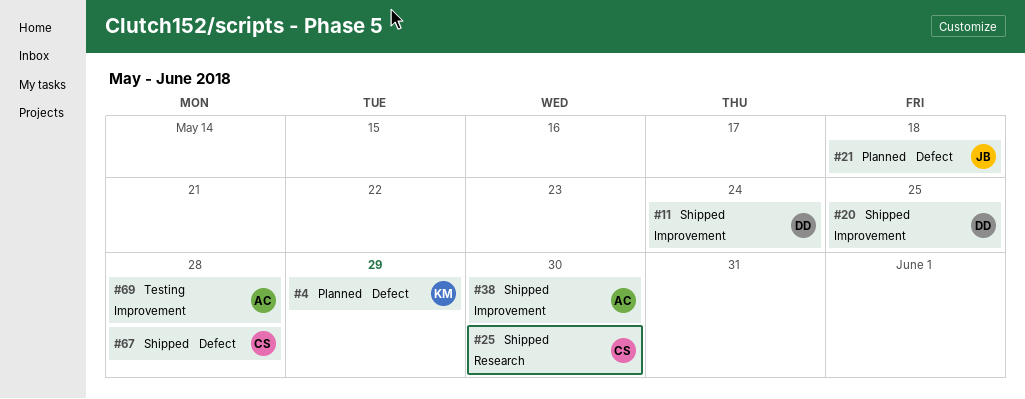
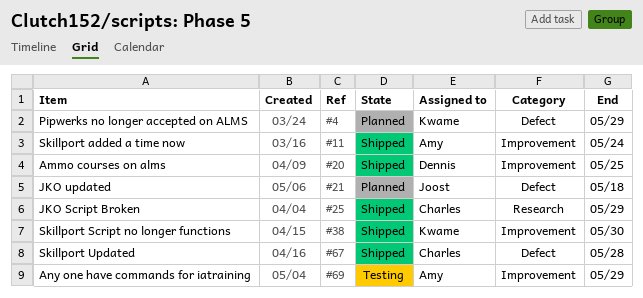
#11, owner: Dennis -> Amy
#25, due: May 30 -> May 29
#38, owner: Amy -> Kwame
#69, due: May 28 -> May 29

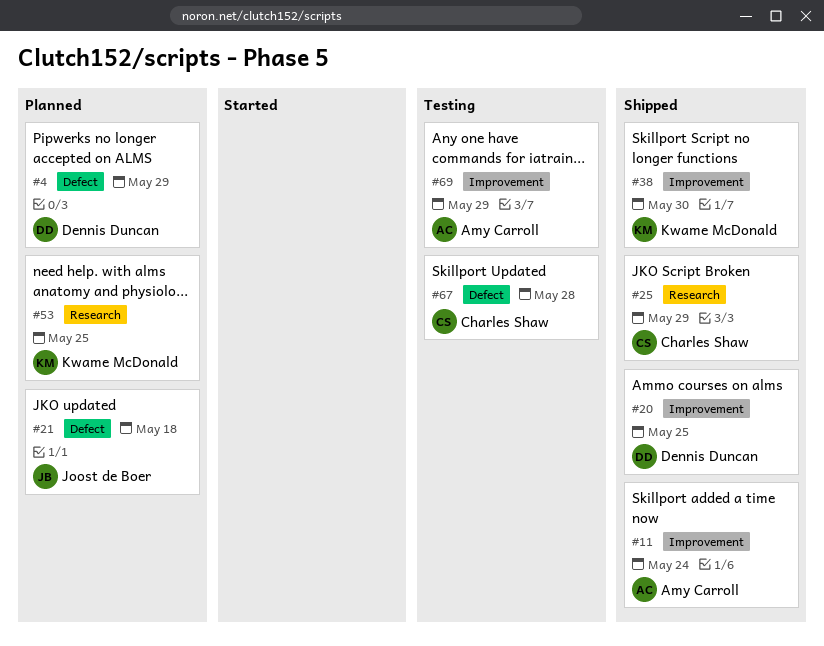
#4, owner: Kwame McDonald -> Dennis Duncan
#53: none -> present
#67, status: Shipped -> Testing

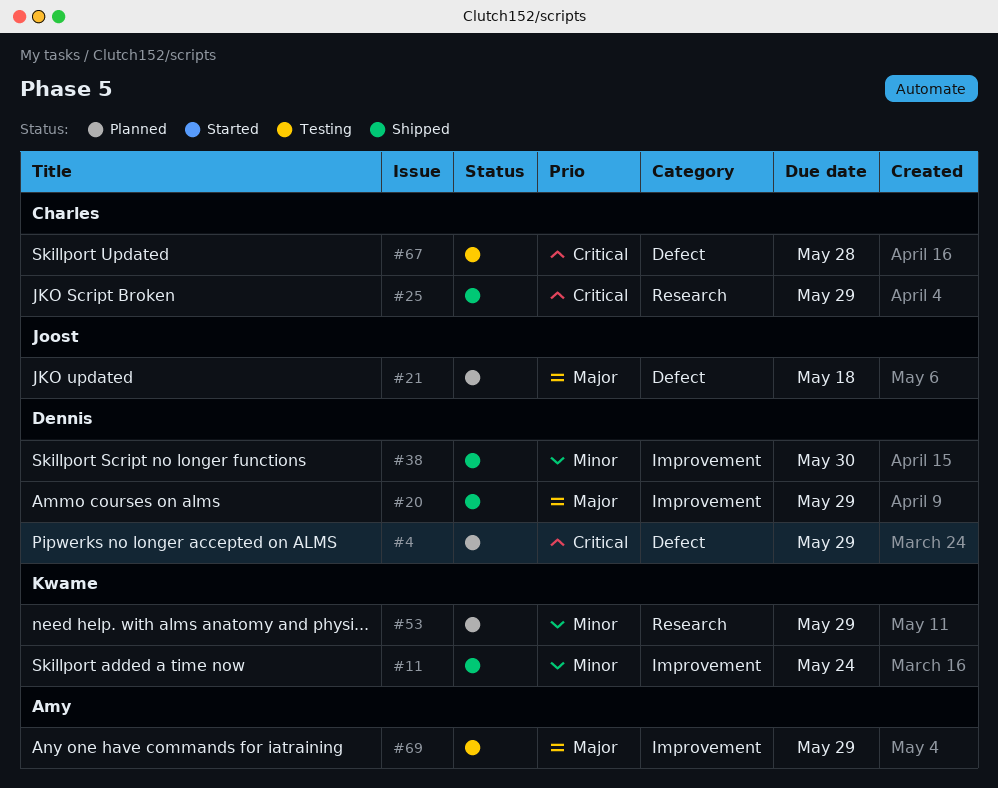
#11, owner: Amy Carroll -> Kwame McDonald
#20, due: May 25 -> May 29
#38, owner: Kwame McDonald -> Dennis Duncan
#53, due: May 25 -> May 29

